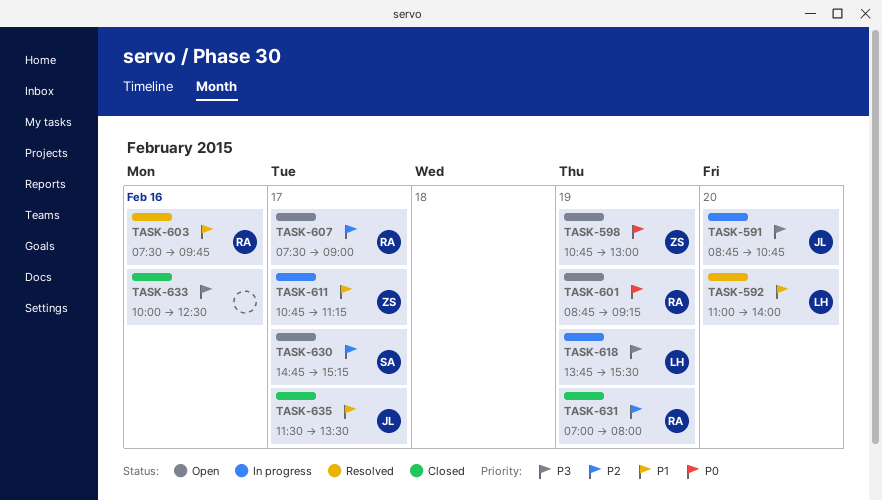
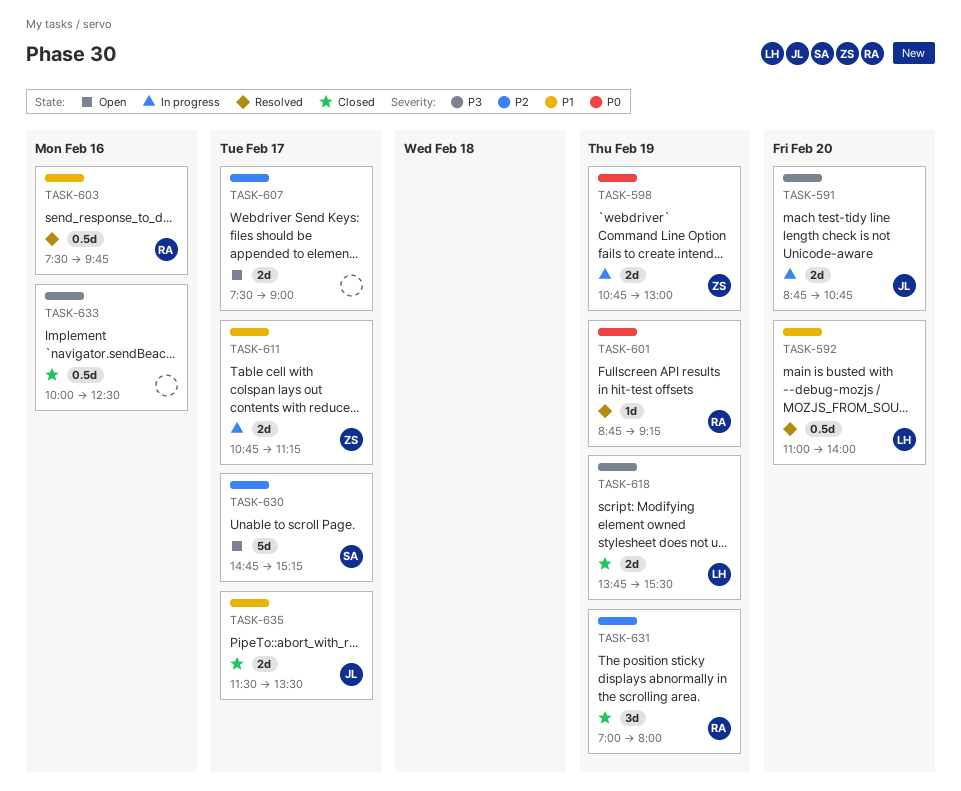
TASK-598, status: Open -> In progress
TASK-601, status: Open -> Resolved
TASK-607, owner: RA -> none
TASK-618, status: In progress -> Closed

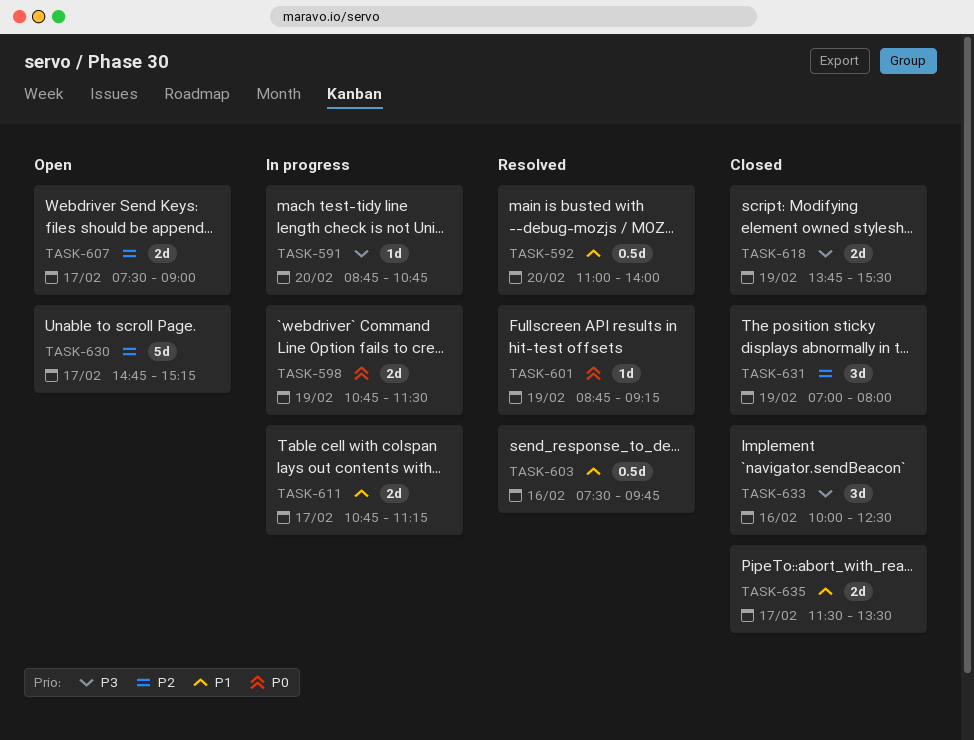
TASK-591, estimate: 2d -> 1d
TASK-598, ends: 13:00 -> 11:30
TASK-633, estimate: 0.5d -> 3d

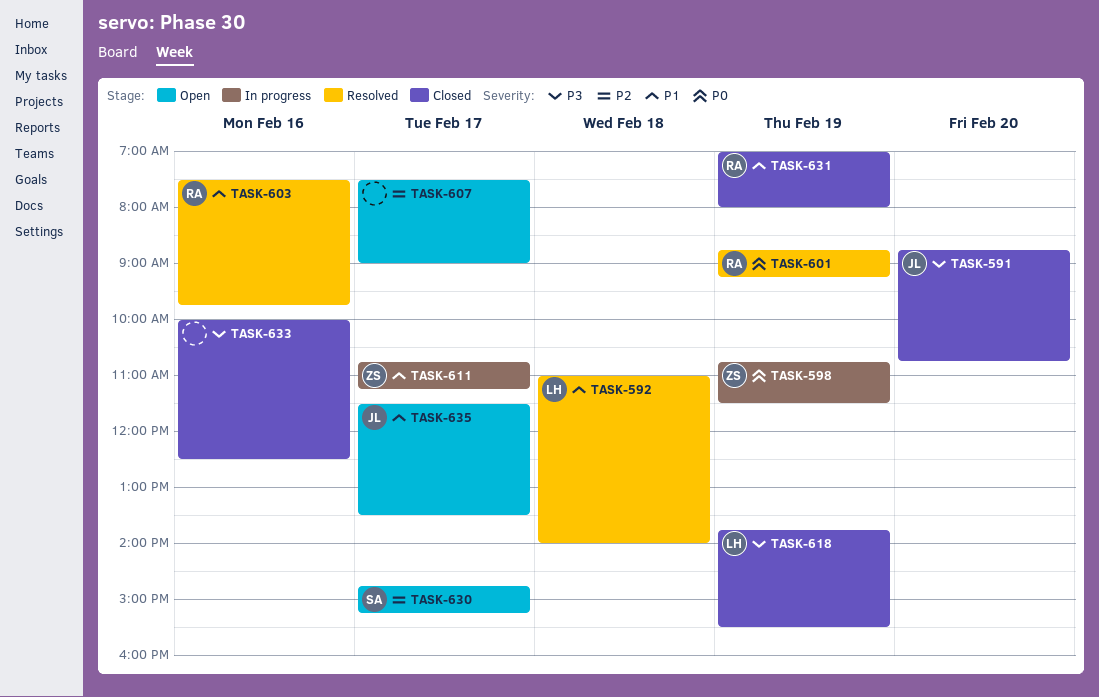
TASK-591, status: In progress -> Closed
TASK-592, day: Feb 20 -> Feb 18
TASK-631, priority: P2 -> P1
TASK-635, status: Closed -> Open

